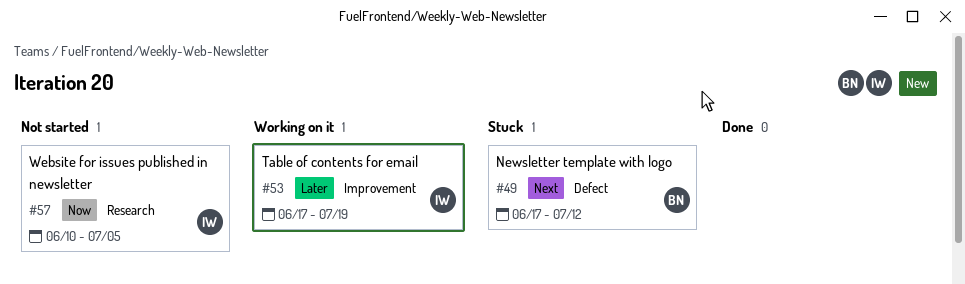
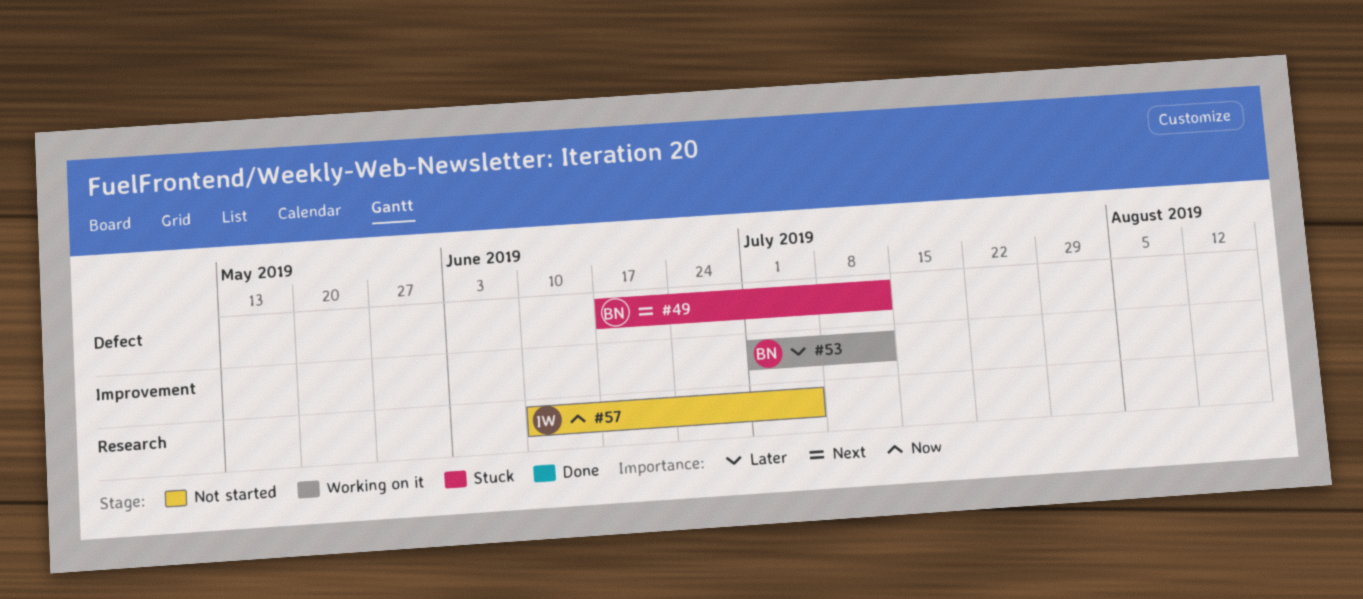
#53, owner: IW -> BN
#53, start: Jun 17 -> Jul 1
#53, due: Jul 19 -> Jul 12

